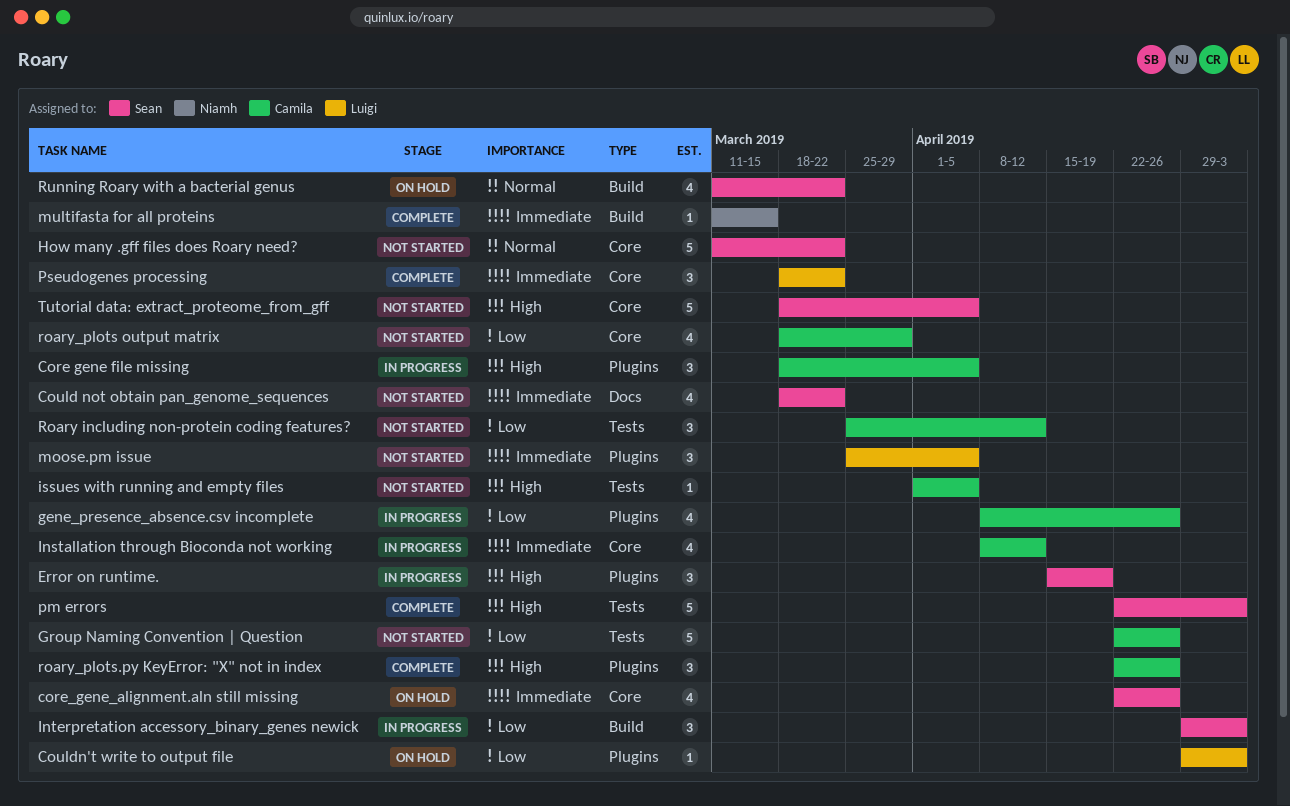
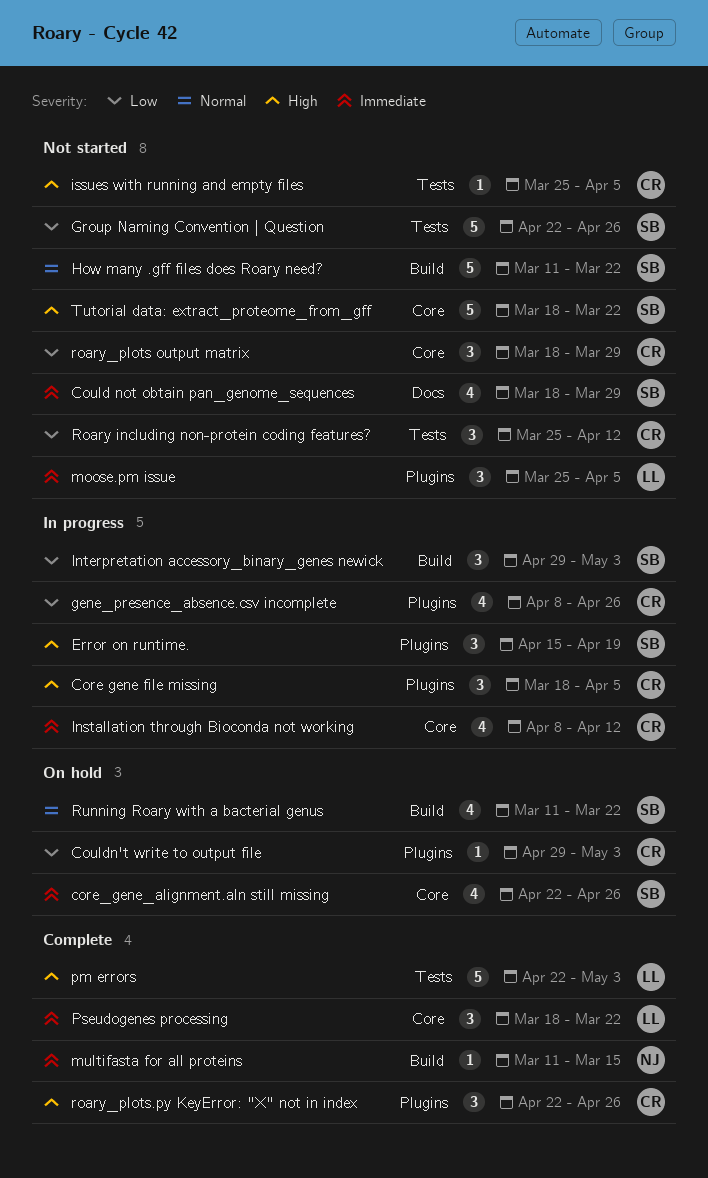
Could not obtain pan_genome_sequences, due: Mar 22 -> Mar 29
Couldn't write to output file, owner: Luigi -> Camila
Group Naming Convention | Question, owner: Camila -> Sean
How many .gff files does Roary need?, label: Core -> Build
issues with running and empty files, start: Apr 1 -> Mar 25
pm errors, owner: Sean -> Luigi
roary_plots output matrix, estimate: 4 -> 3
Tutorial data: extract_proteome_from_gff, due: Apr 5 -> Mar 22

